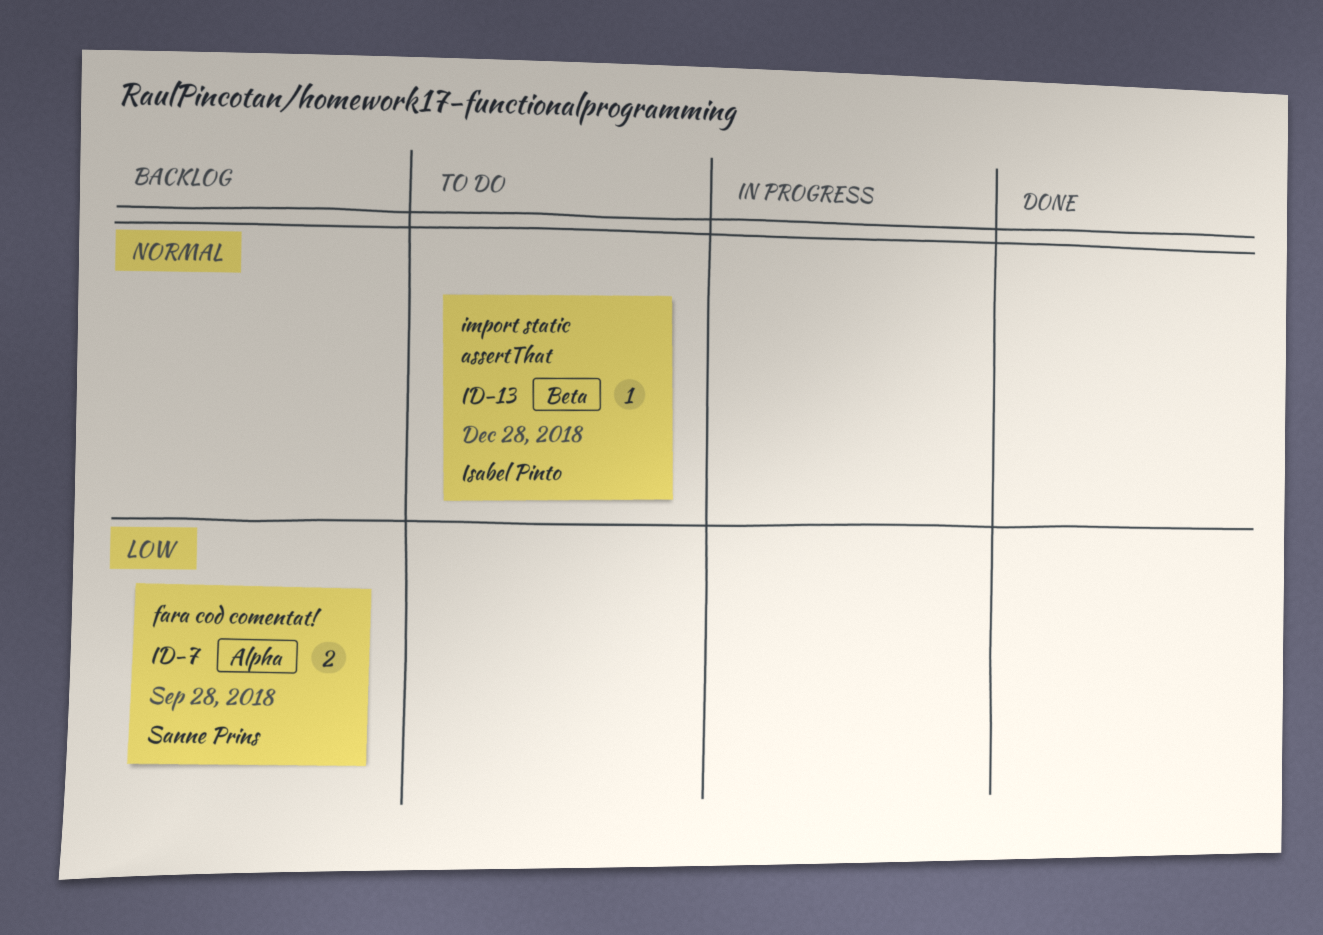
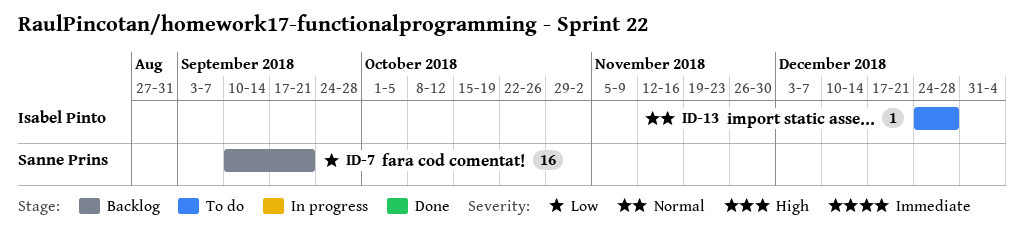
ID-7, estimate: 2 -> 16
ID-7, due: Sep 28 -> Sep 21

